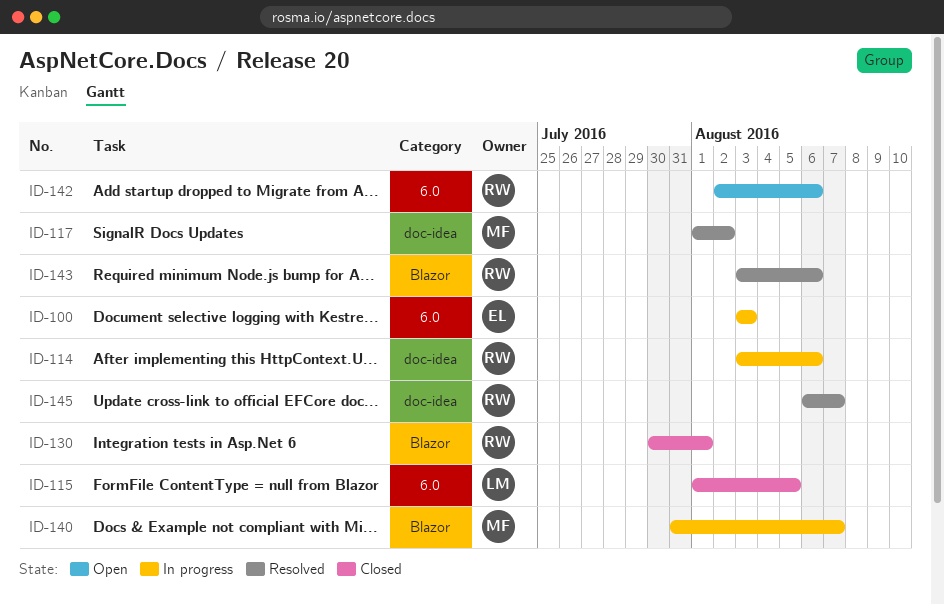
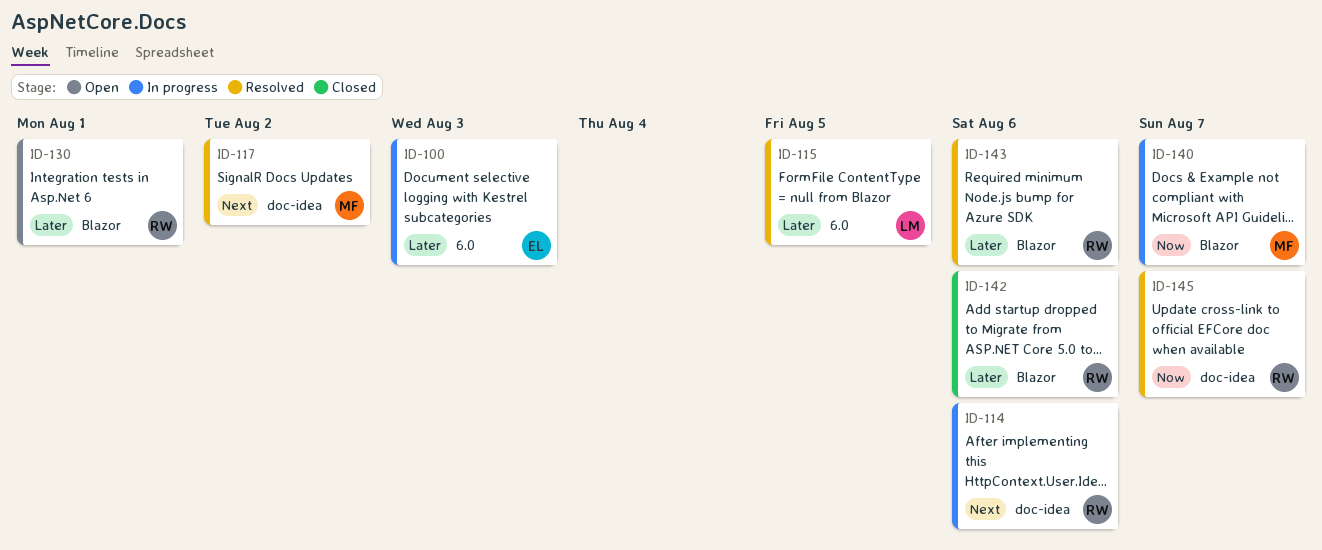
ID-115, status: Closed -> Resolved
ID-130, status: Closed -> Open
ID-142, status: Open -> Closed
ID-142, label: 6.0 -> Blazor

